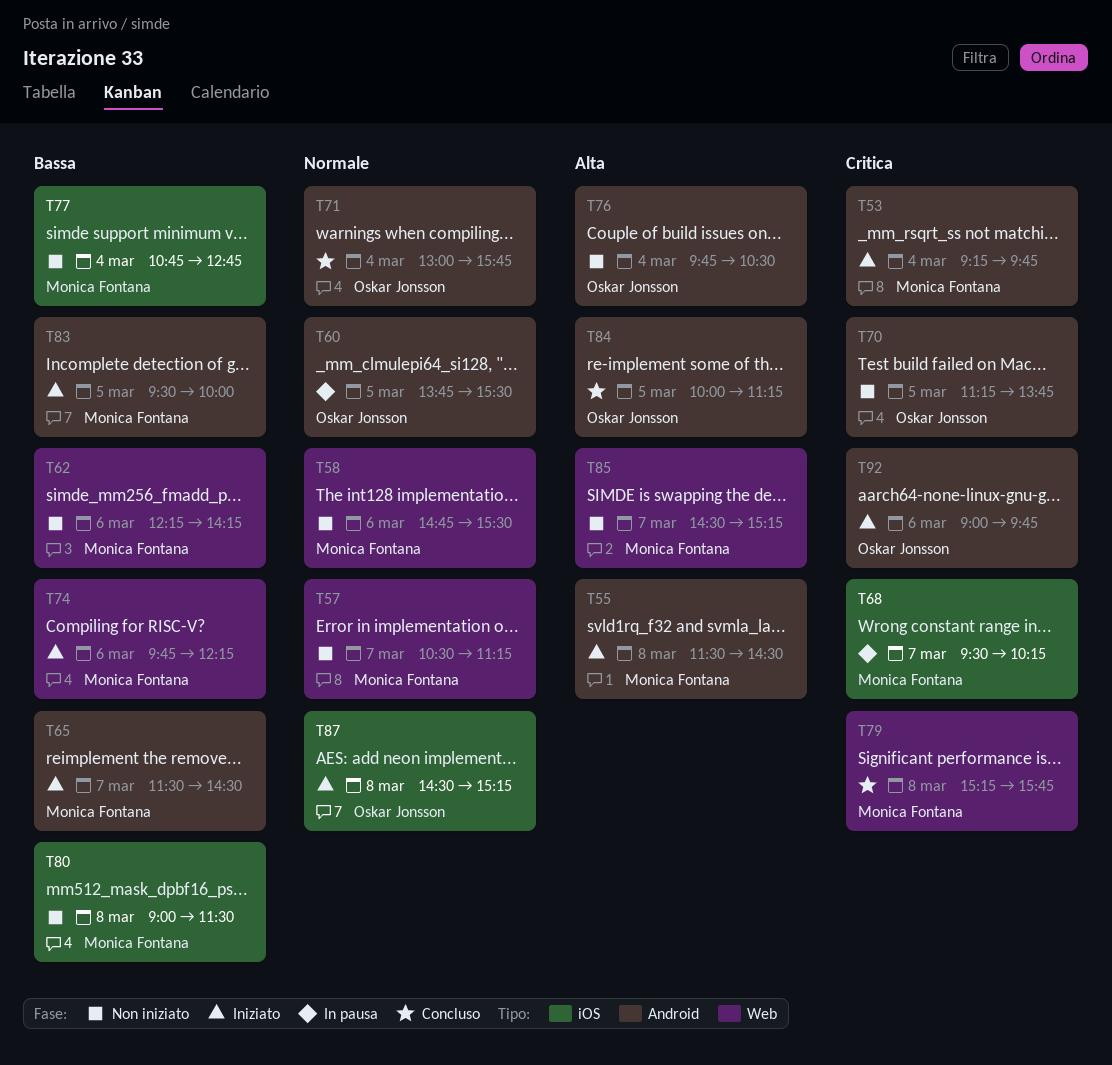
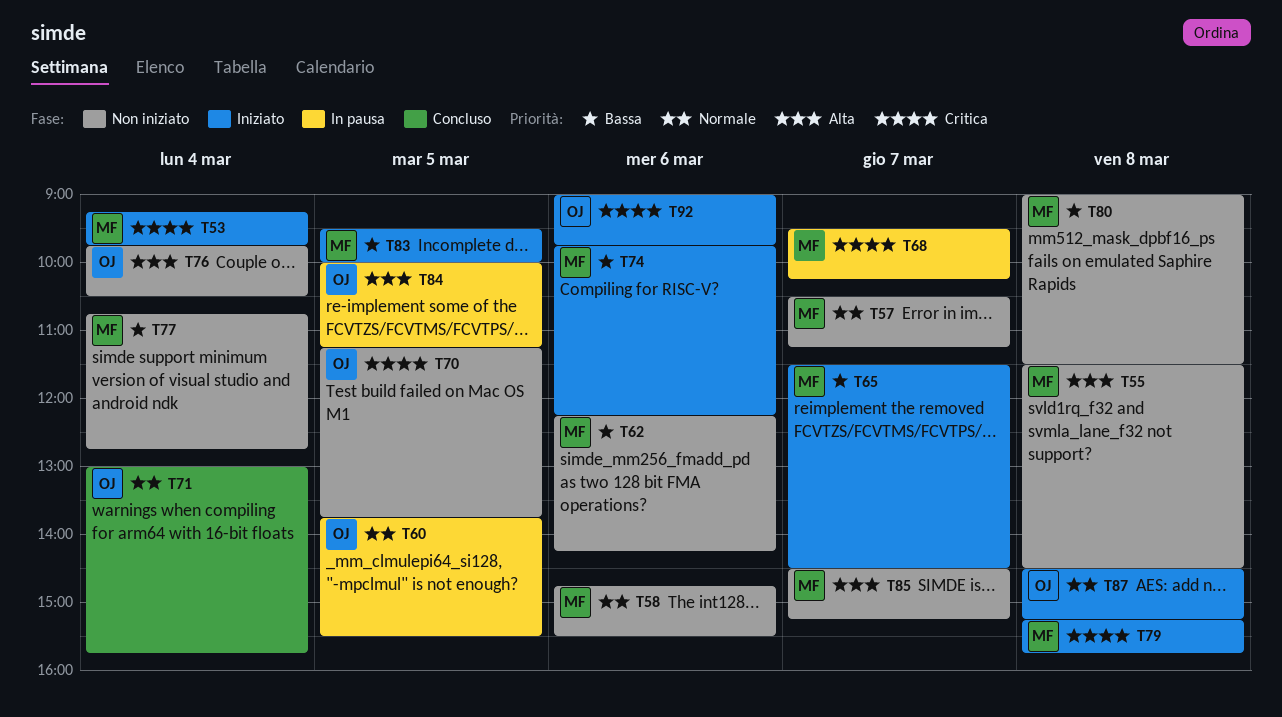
T55, status: Iniziato -> Non iniziato
T79, status: Concluso -> Iniziato
T84, status: Concluso -> In pausa

